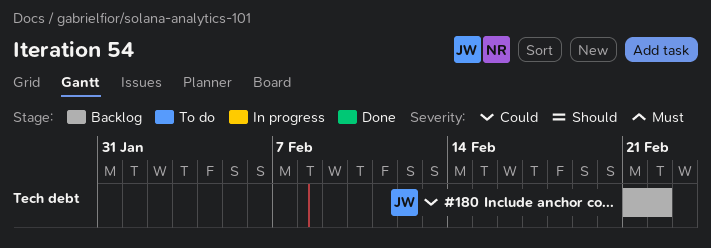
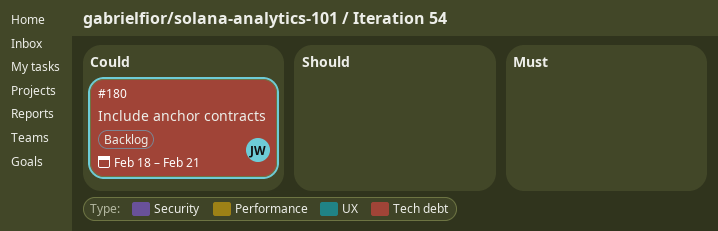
#180, start: Feb 21 -> Feb 18
#180, due: Feb 22 -> Feb 21

